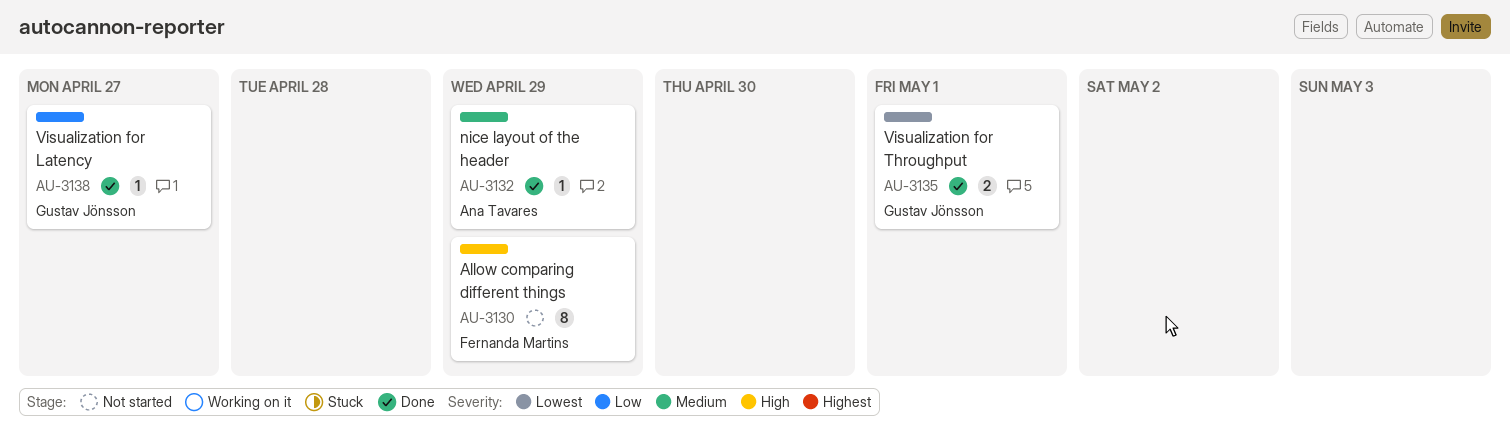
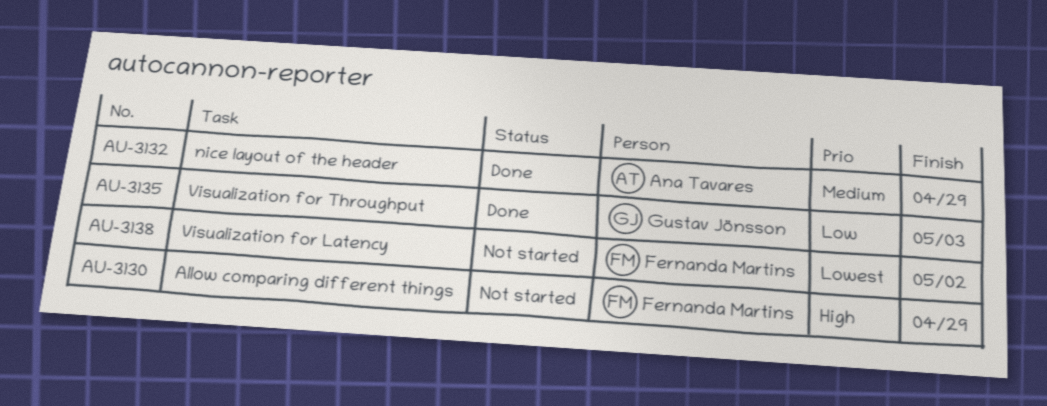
AU-3135, priority: Lowest -> Low
AU-3135, due: May 1 -> May 3
AU-3138, status: Done -> Not started
AU-3138, owner: Gustav Jönsson -> Fernanda Martins
AU-3138, priority: Low -> Lowest
AU-3138, due: Apr 27 -> May 2

